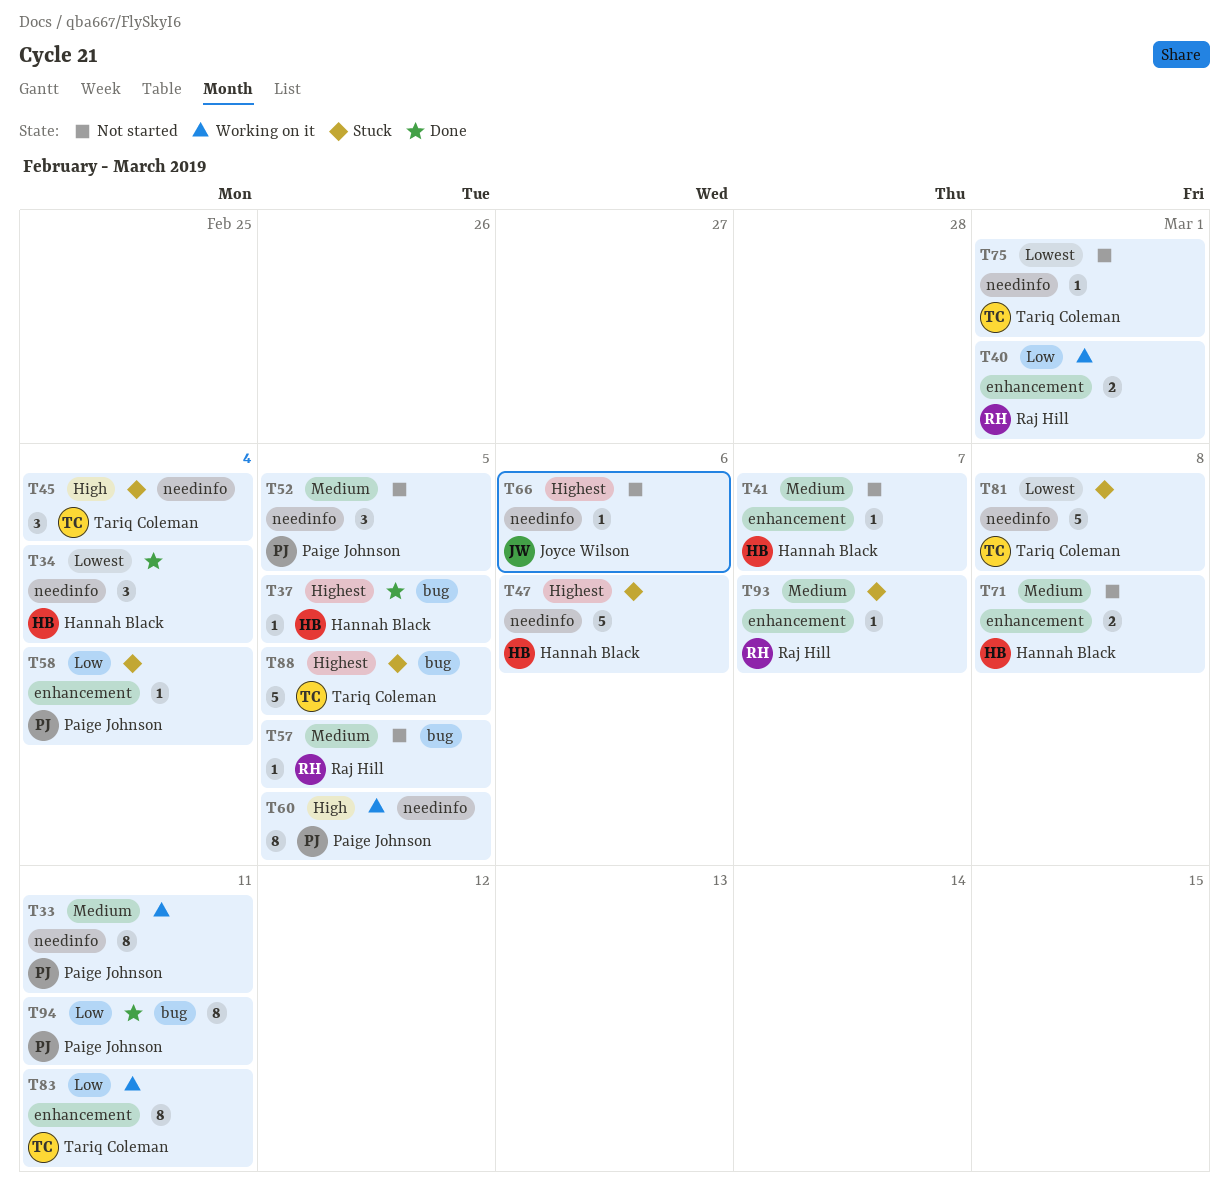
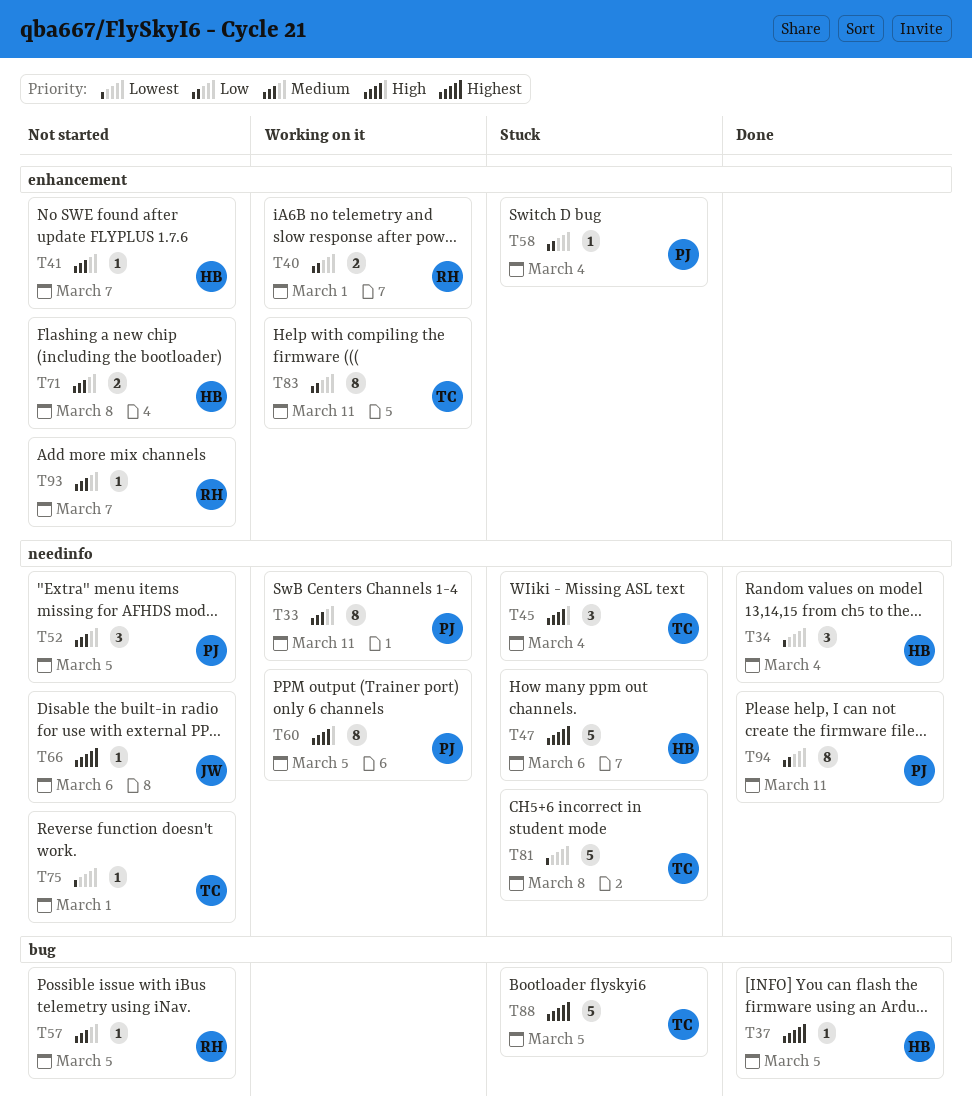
T93, status: Stuck -> Not started
T94, label: bug -> needinfo

